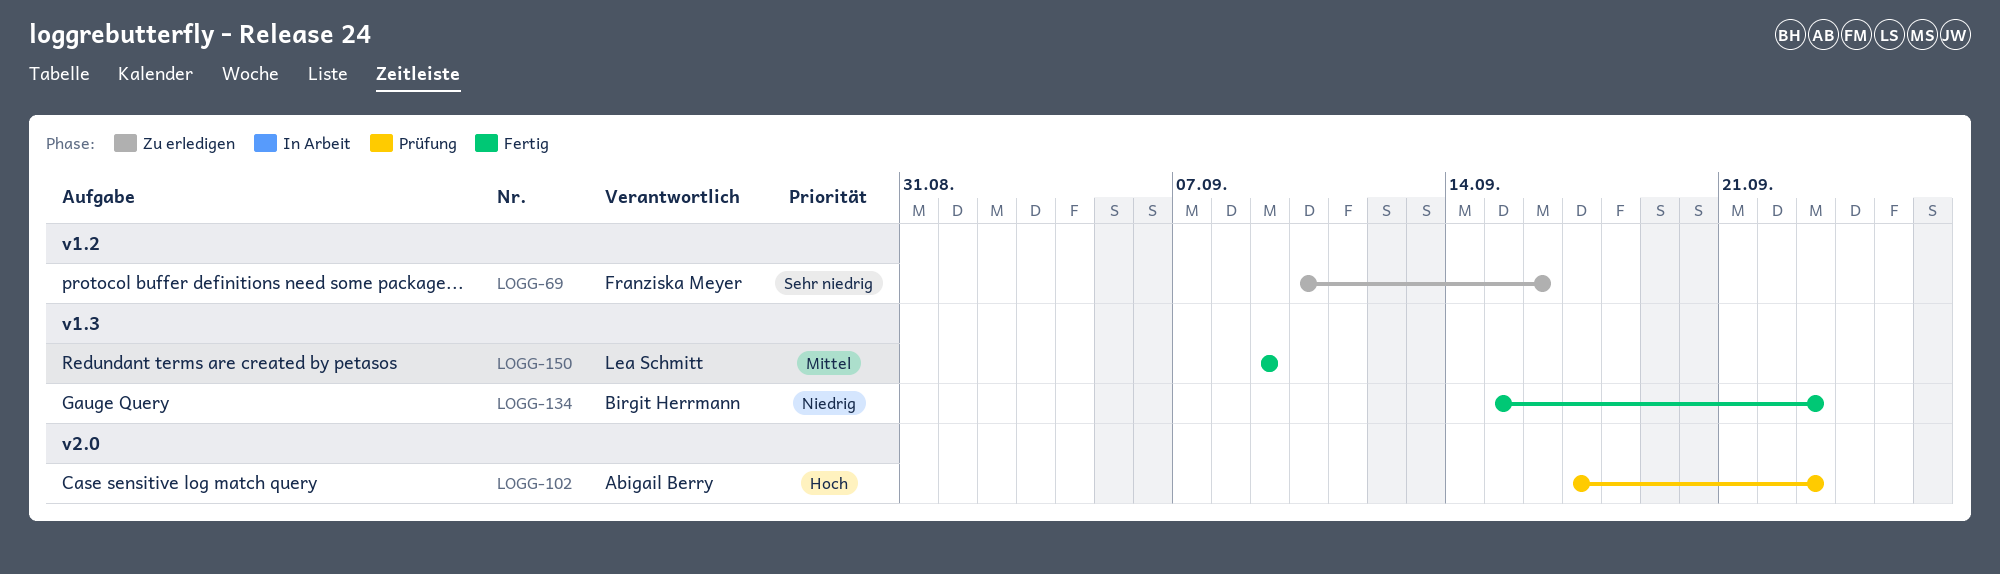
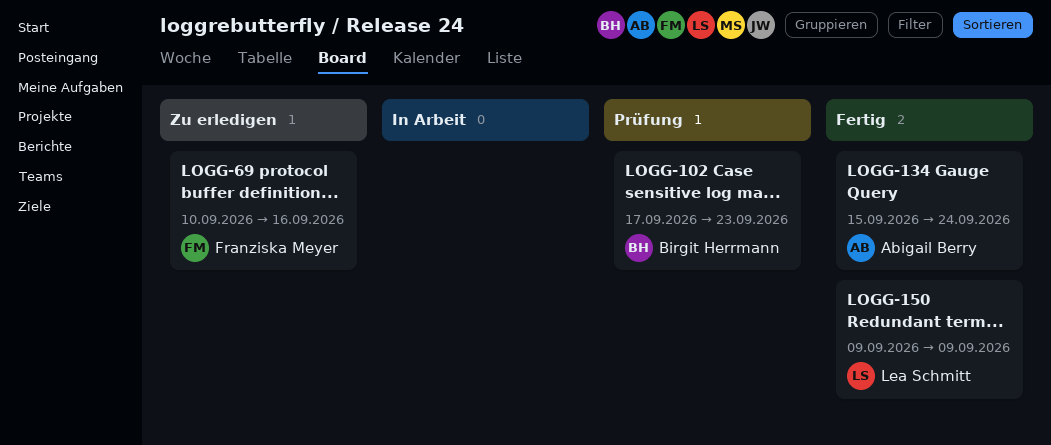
LOGG-102, owner: Abigail Berry -> Birgit Herrmann
LOGG-134, owner: Birgit Herrmann -> Abigail Berry
LOGG-134, due: Sep 23 -> Sep 24

